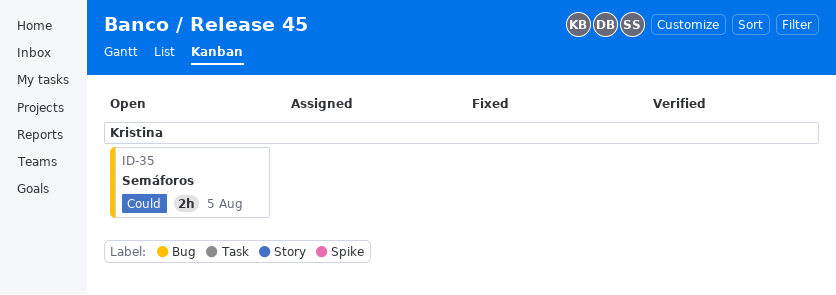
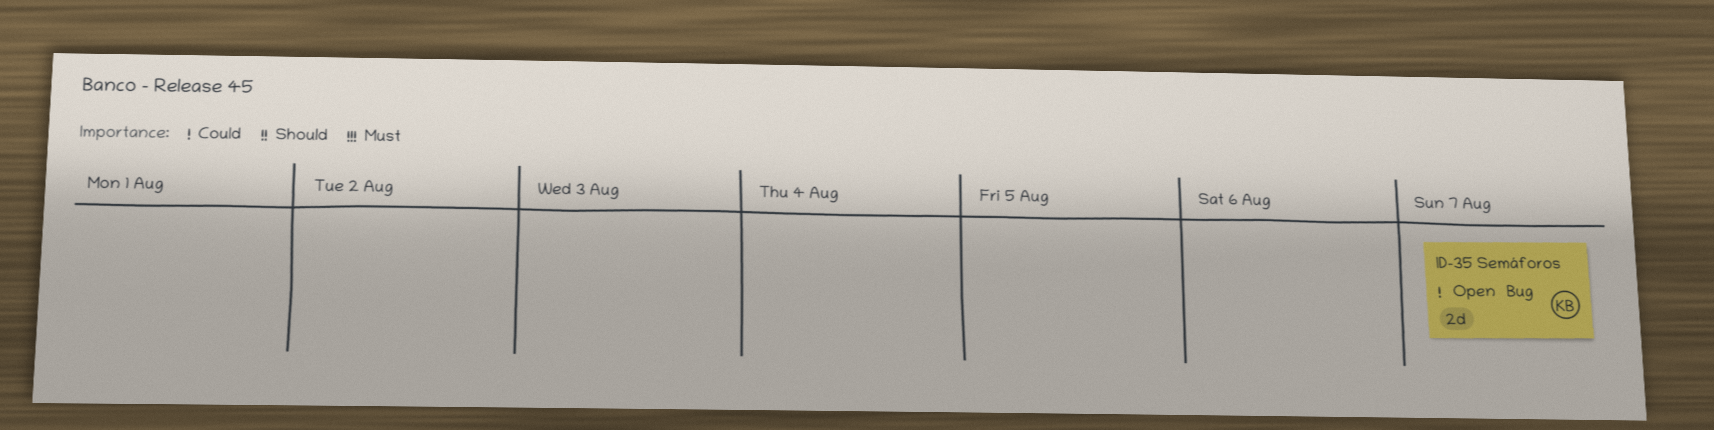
ID-35, estimate: 2h -> 2d
ID-35, due: Aug 5 -> Aug 7

